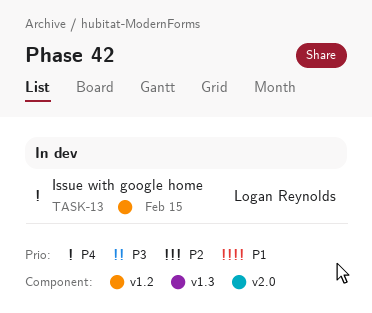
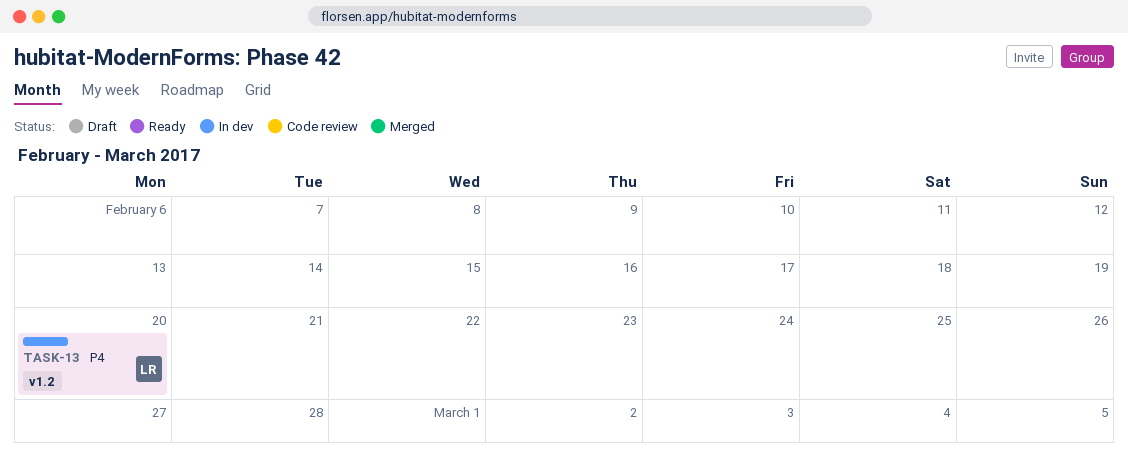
TASK-13, due: Feb 15 -> Feb 20

